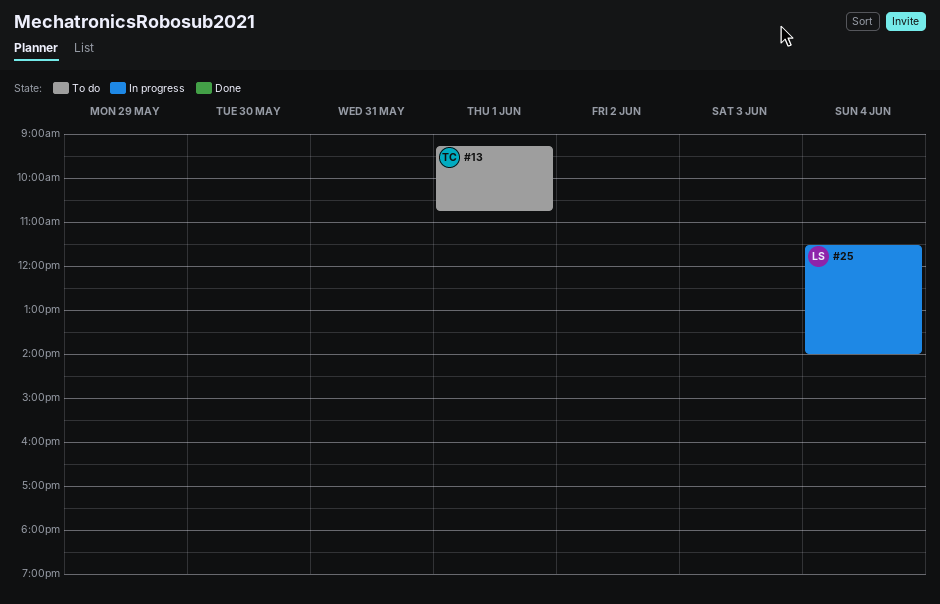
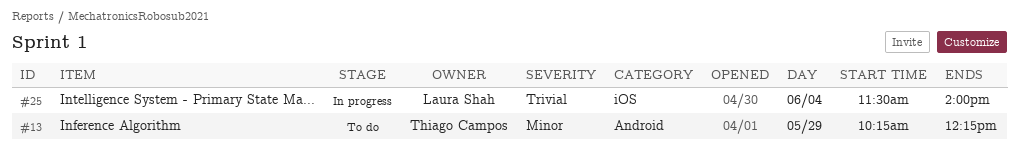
#13, day: Jun 1 -> May 29
#13, begins: 09:15 -> 10:15
#13, ends: 10:45 -> 12:15

